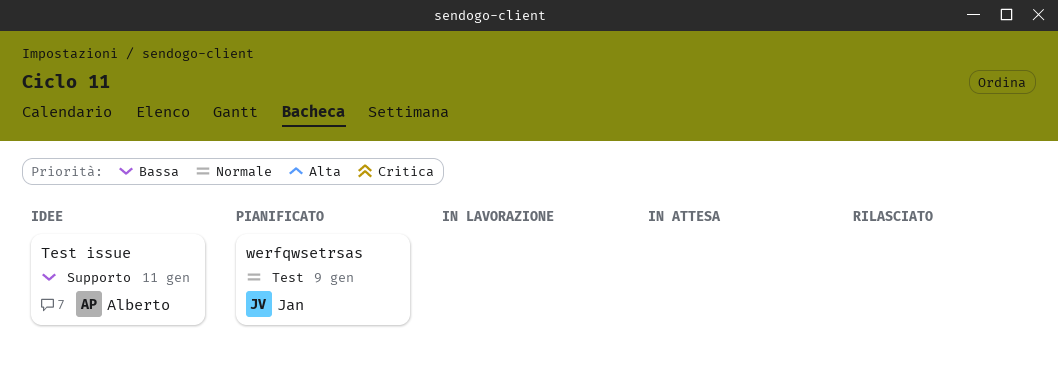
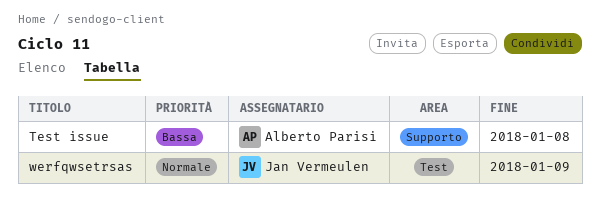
Test issue, due: Jan 11 -> Jan 8

